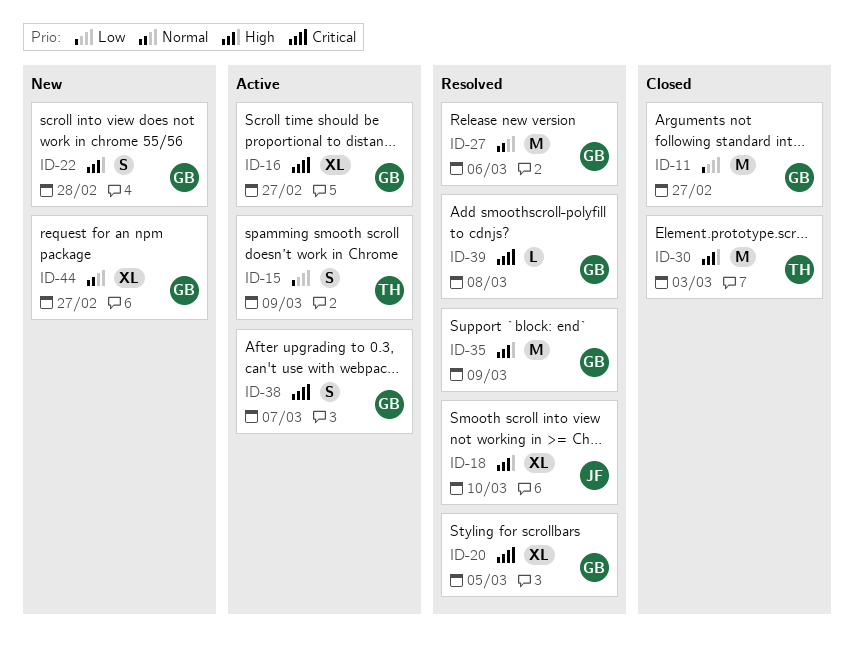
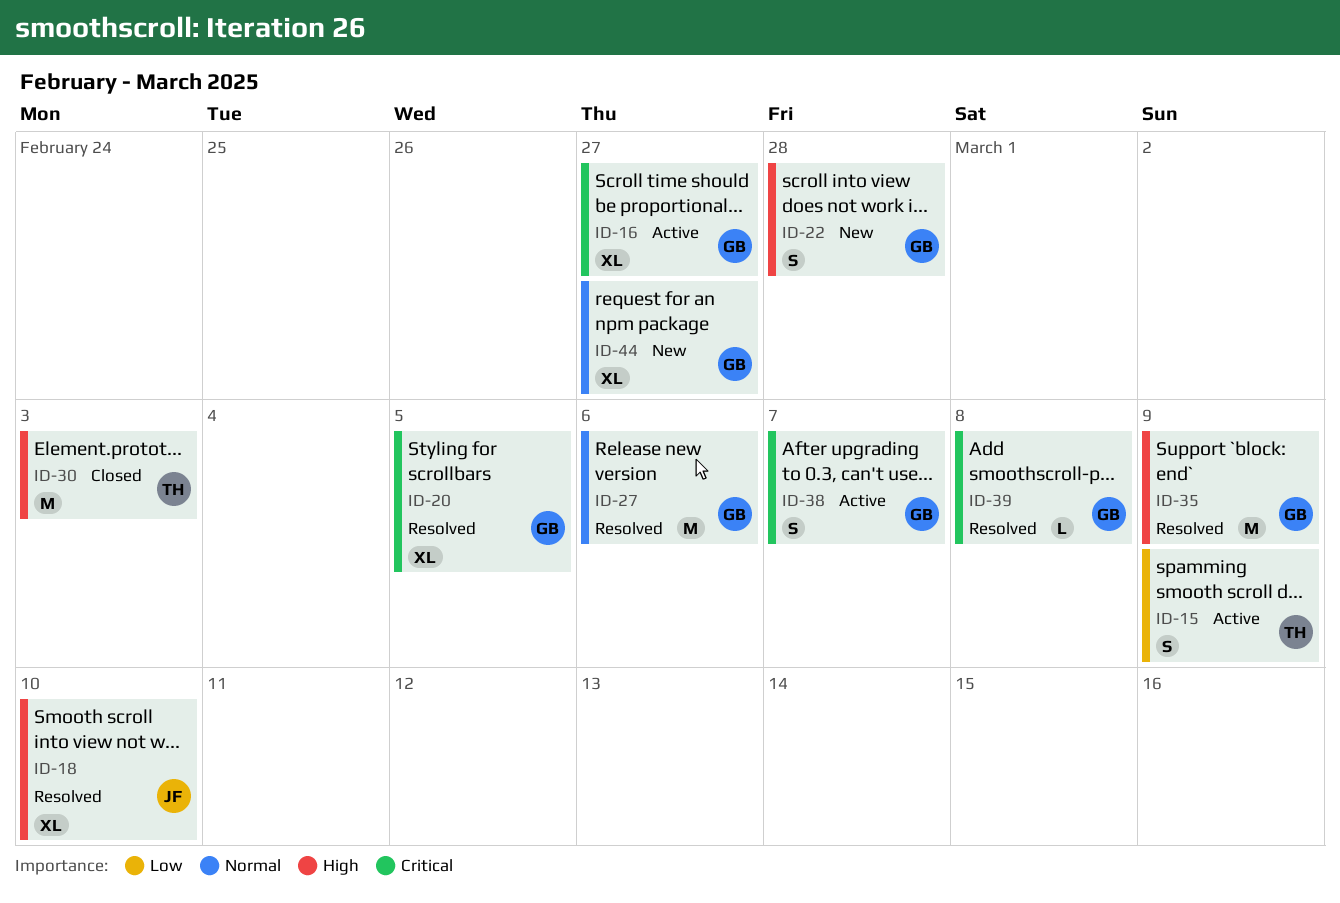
ID-11: present -> none

